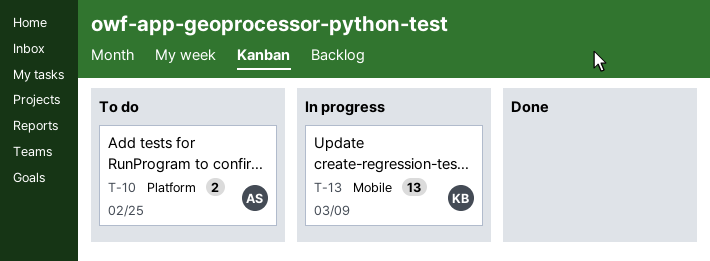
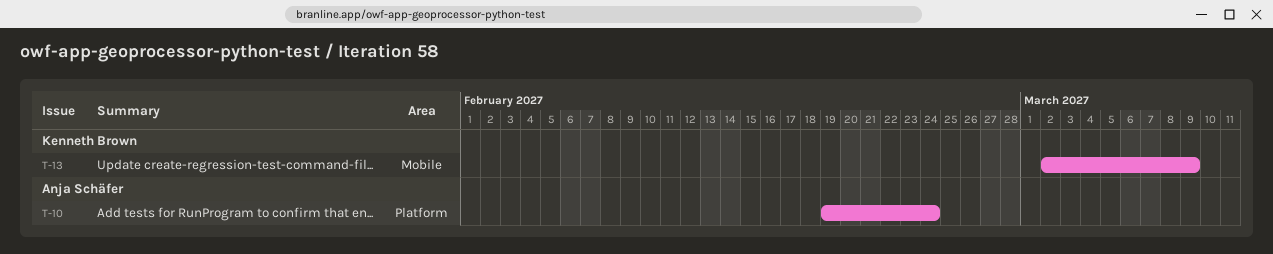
T-10, due: Feb 25 -> Feb 24

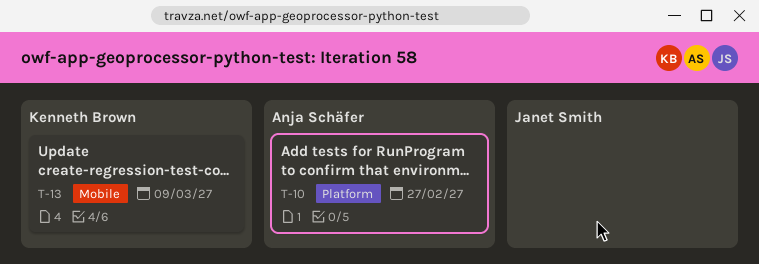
T-10, due: Feb 24 -> Feb 27

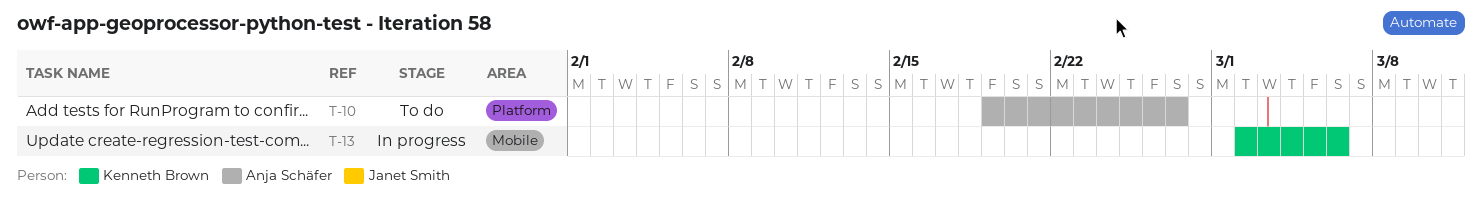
T-13, due: Mar 9 -> Mar 6

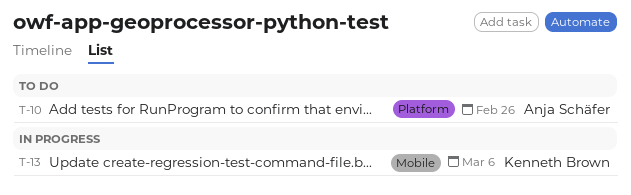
T-10, due: Feb 27 -> Feb 26

